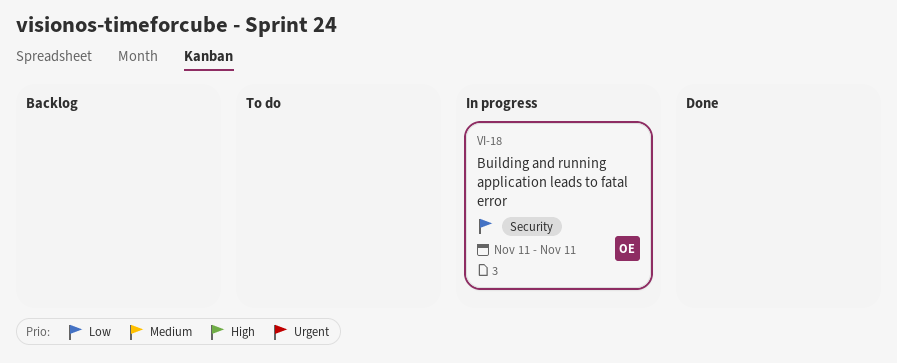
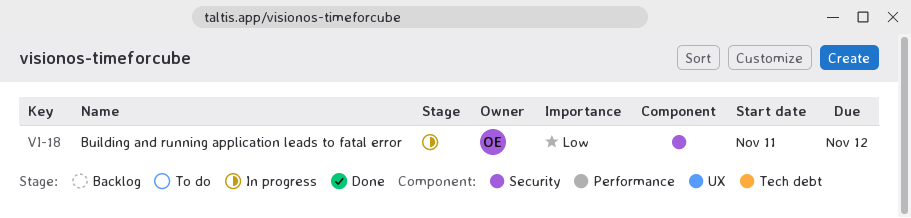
VI-18, due: Nov 11 -> Nov 12

